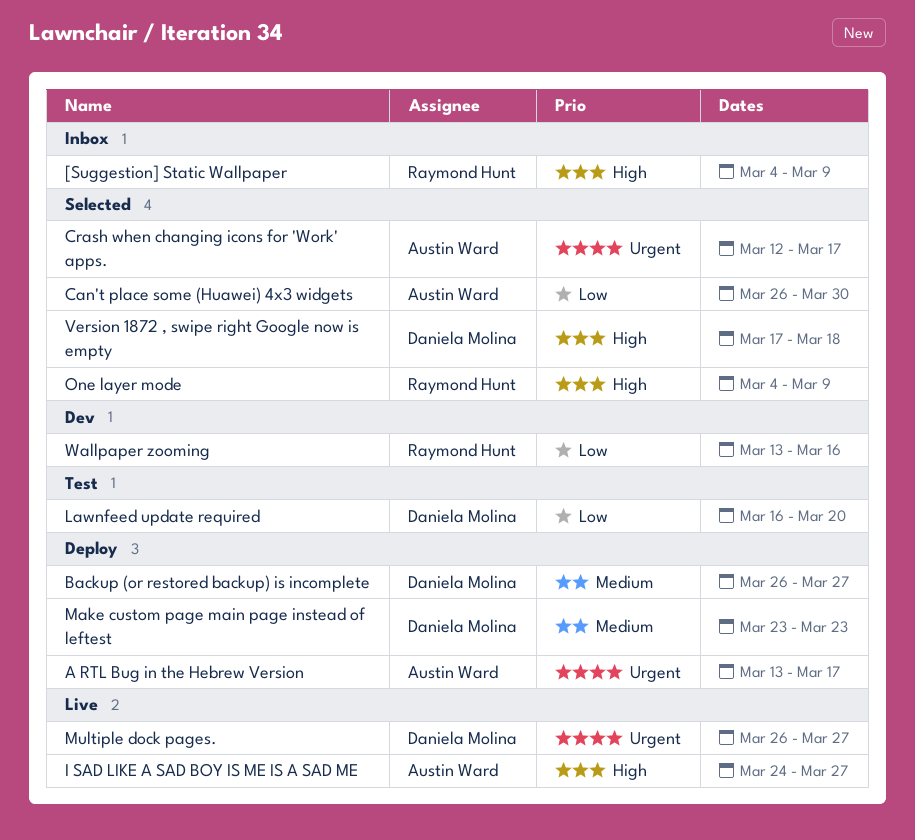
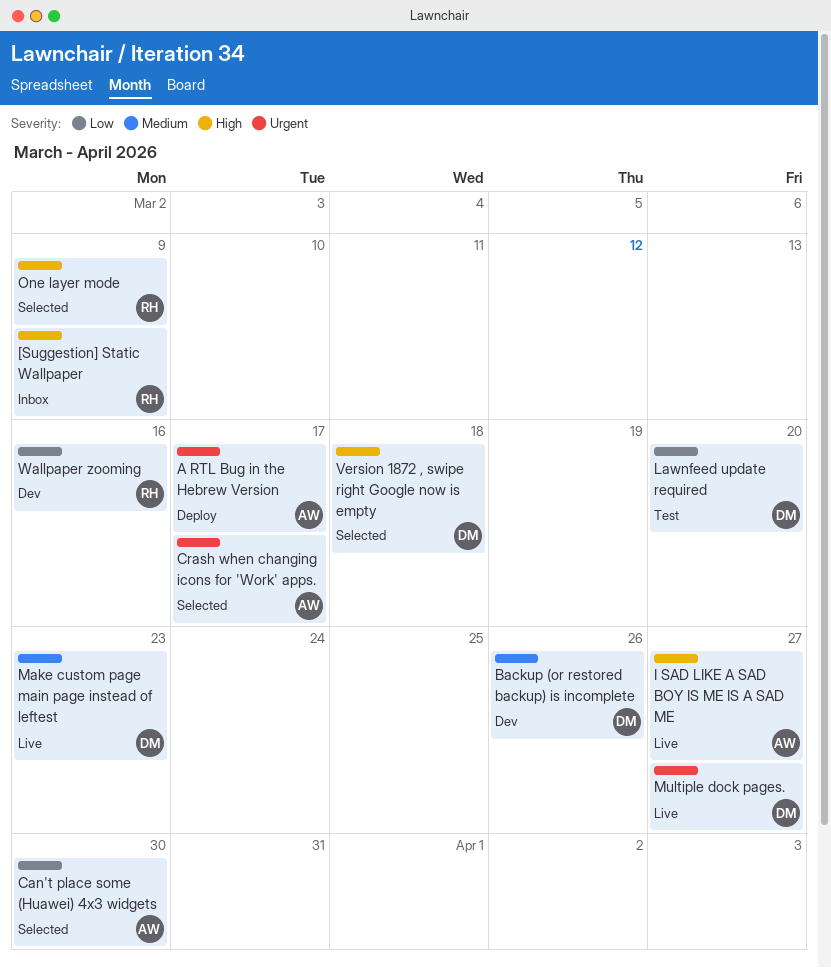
Backup (or restored backup) is incomplete, status: Deploy -> Dev
Backup (or restored backup) is incomplete, due: Mar 27 -> Mar 26
Make custom page main page instead of leftest, status: Deploy -> Live

